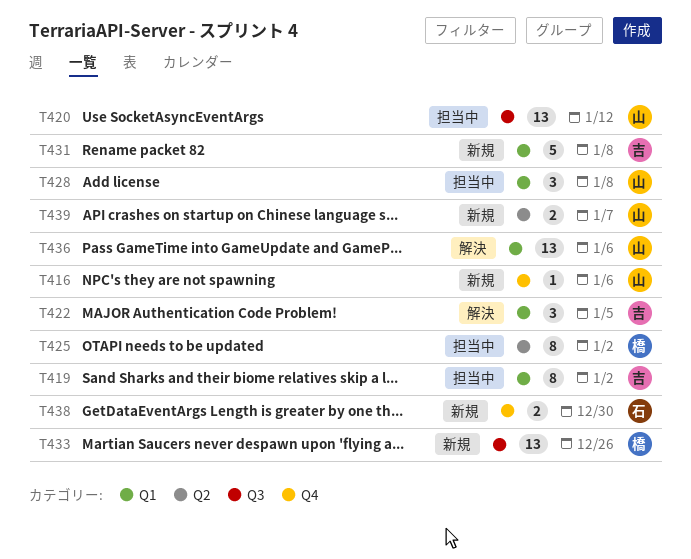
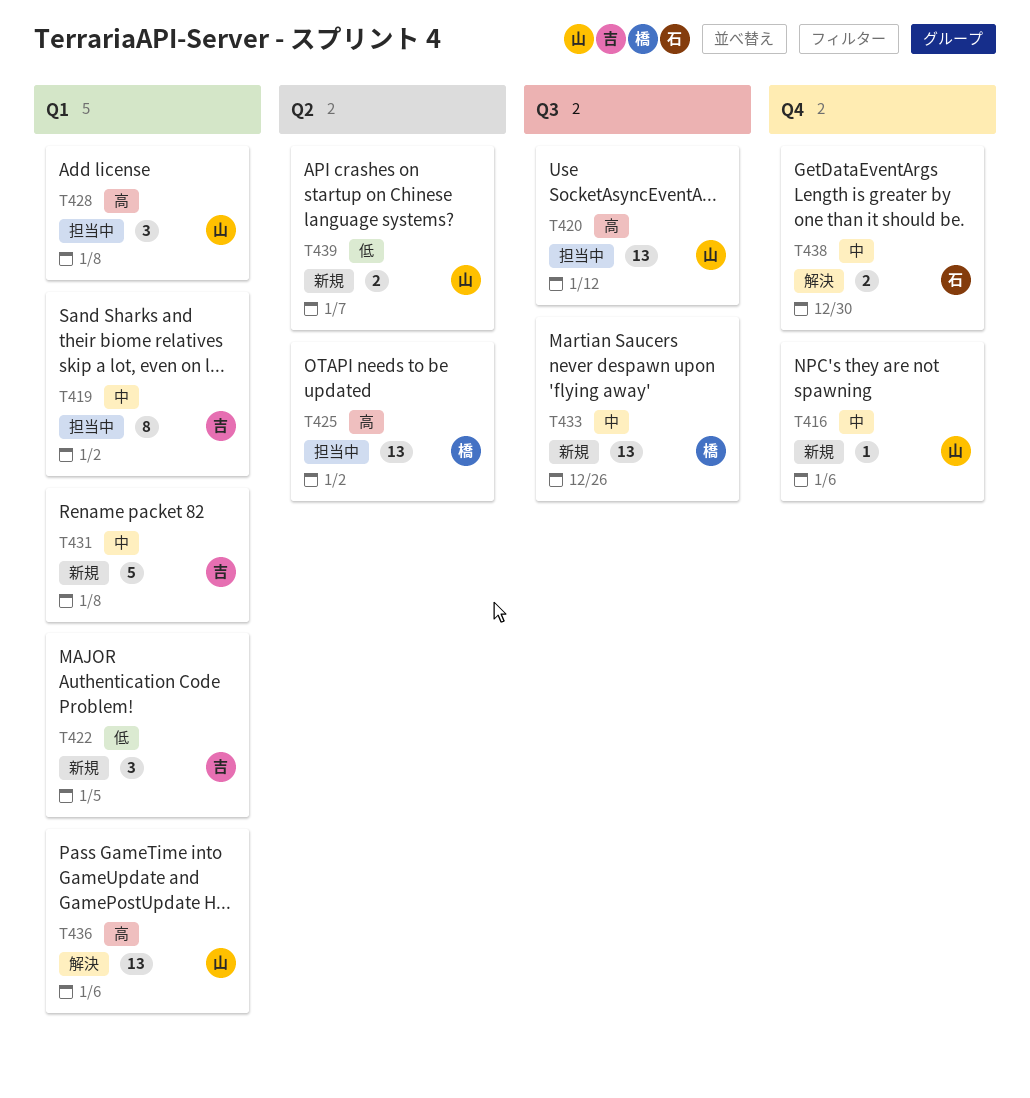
T422, status: 解決 -> 新規
T425, estimate: 8 -> 13
T438, status: 新規 -> 解決

